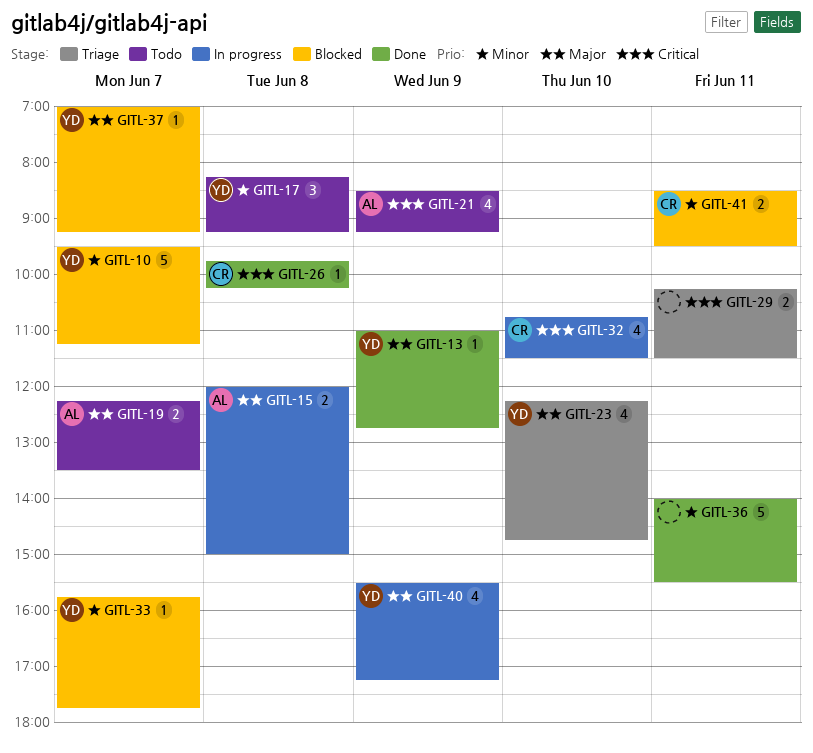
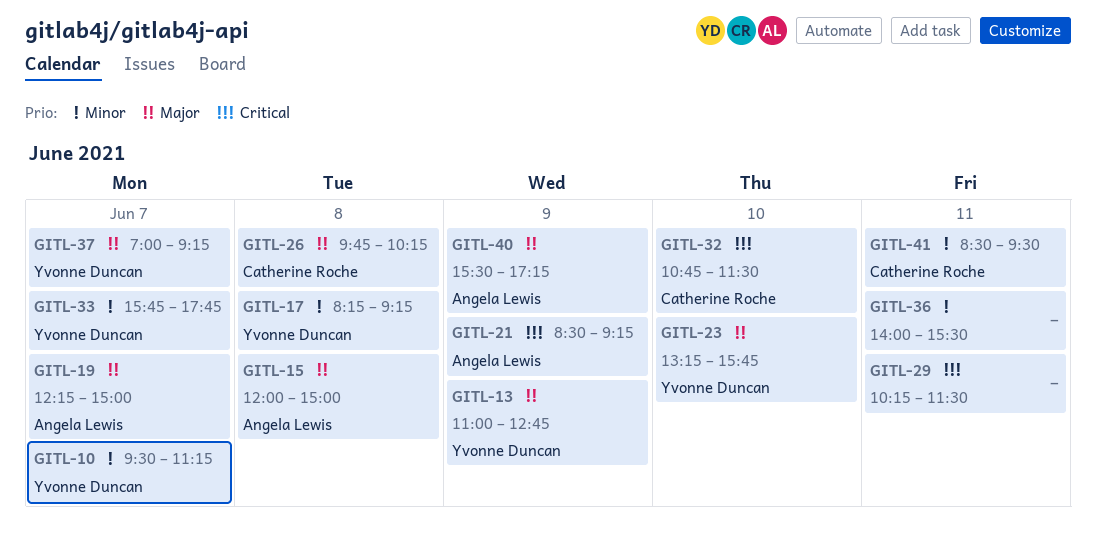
GITL-19, ends: 13:30 -> 15:00
GITL-23, begins: 12:15 -> 13:15
GITL-23, ends: 14:45 -> 15:45
GITL-26, priority: Critical -> Major
GITL-40, owner: Yvonne Duncan -> Angela Lewis

